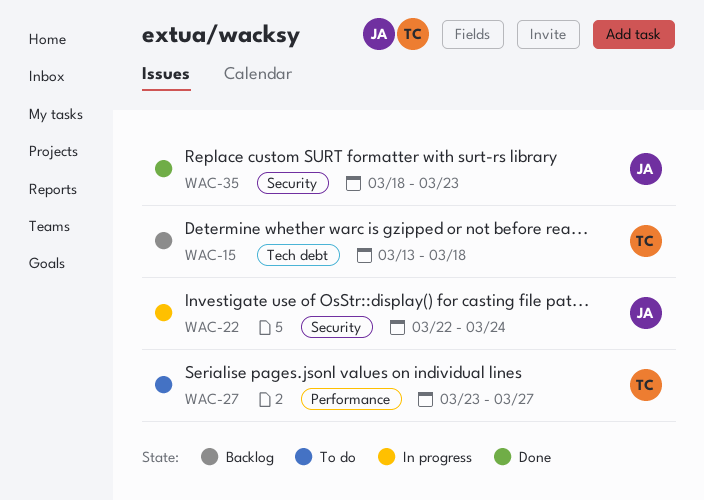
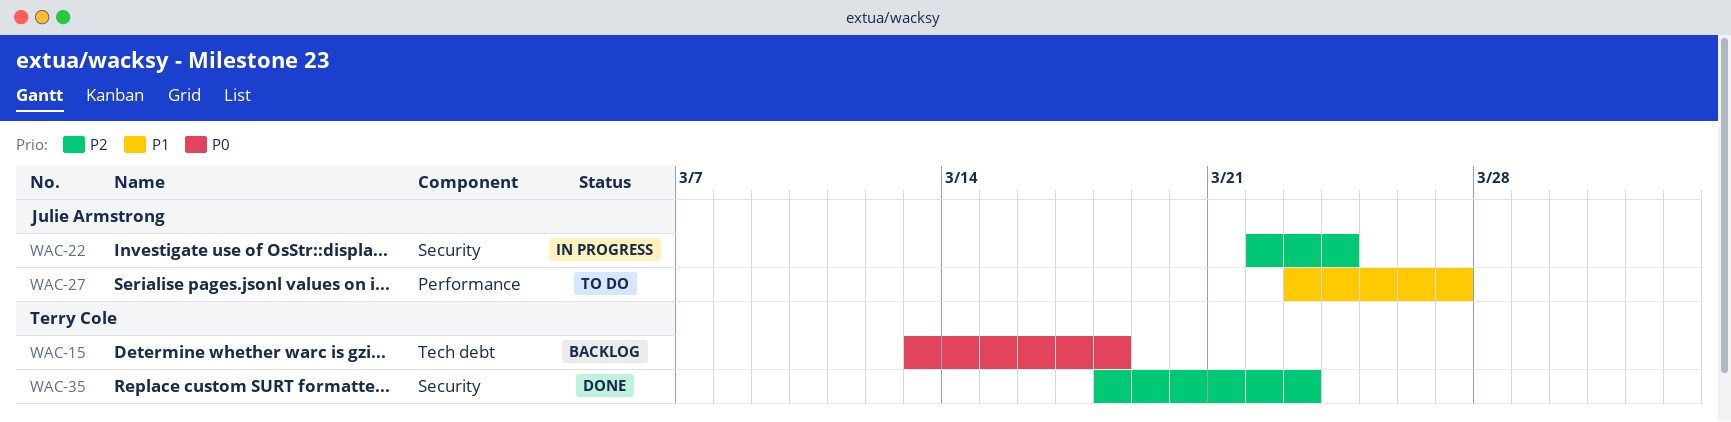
WAC-27, owner: Terry Cole -> Julie Armstrong
WAC-35, owner: Julie Armstrong -> Terry Cole

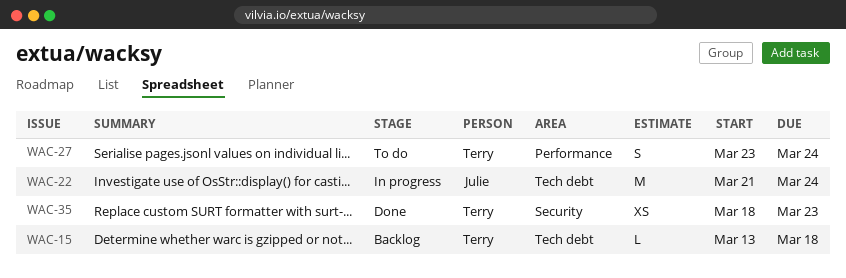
WAC-22, label: Security -> Tech debt
WAC-22, start: Mar 22 -> Mar 21
WAC-27, owner: Julie Armstrong -> Terry Cole
WAC-27, due: Mar 27 -> Mar 24

